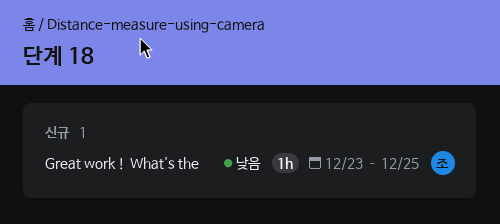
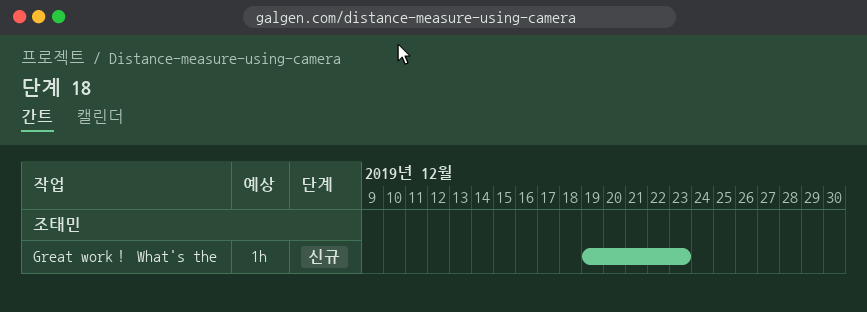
Great work！ What's the, start: Dec 23 -> Dec 19
Great work！ What's the, due: Dec 25 -> Dec 23

